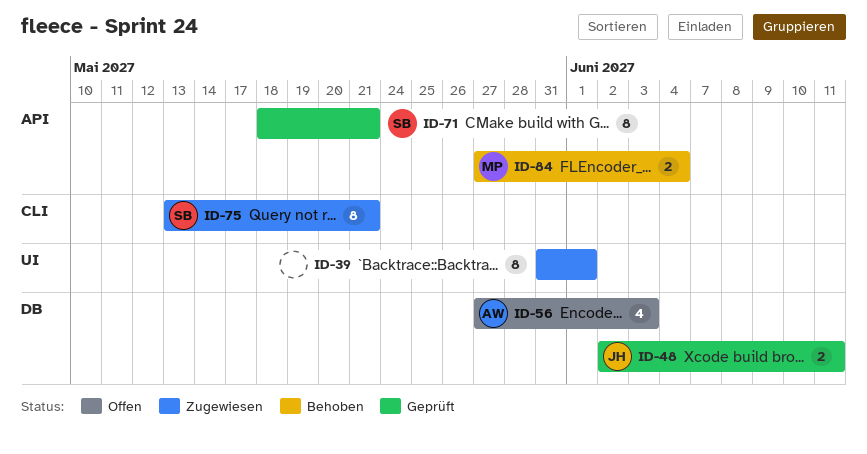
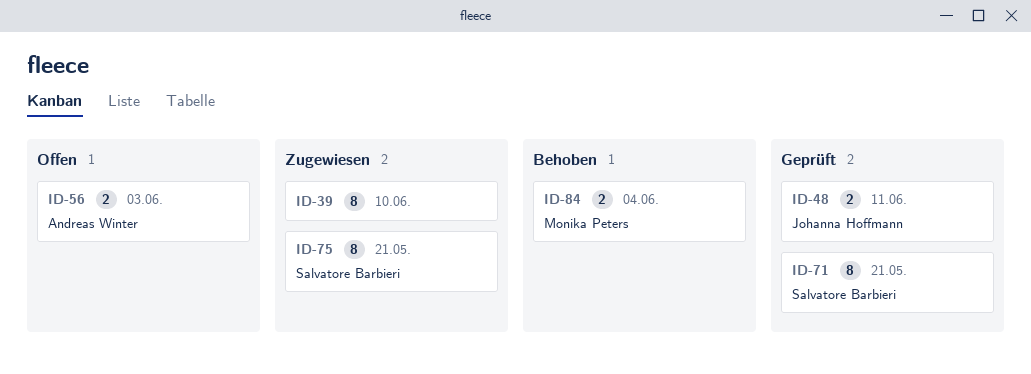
ID-39, due: Jun 1 -> Jun 10
ID-56, estimate: 4 -> 2

